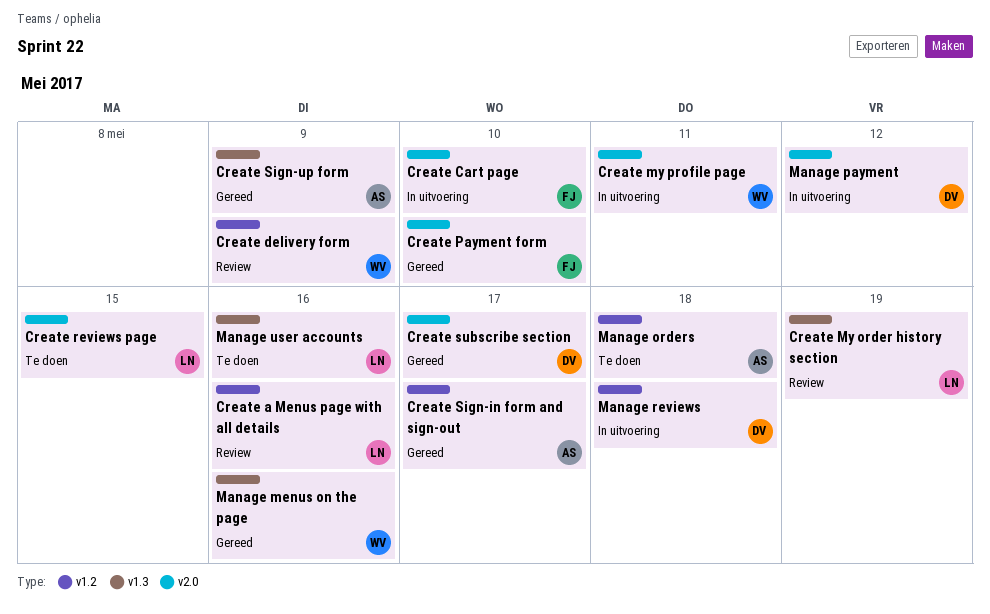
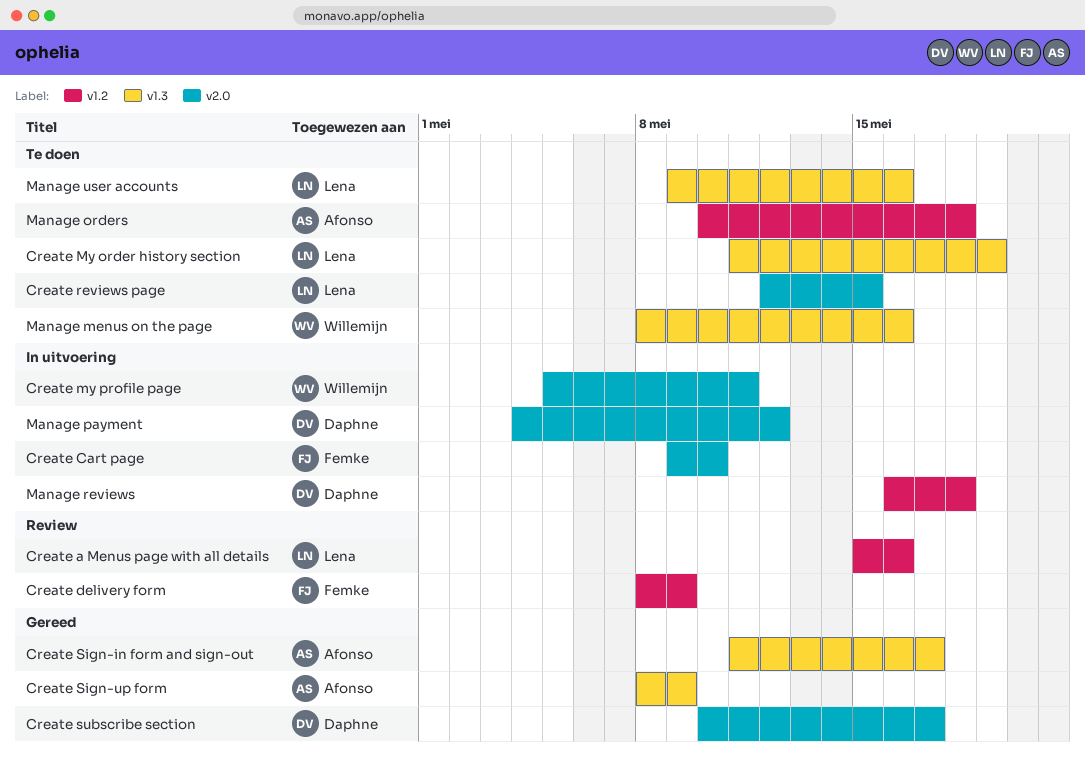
Create delivery form, owner: Willemijn -> Femke
Create My order history section, status: Review -> Te doen
Create Payment form: present -> none
Create Sign-in form and sign-out, label: v1.2 -> v1.3
Manage menus on the page, status: Gereed -> Te doen

